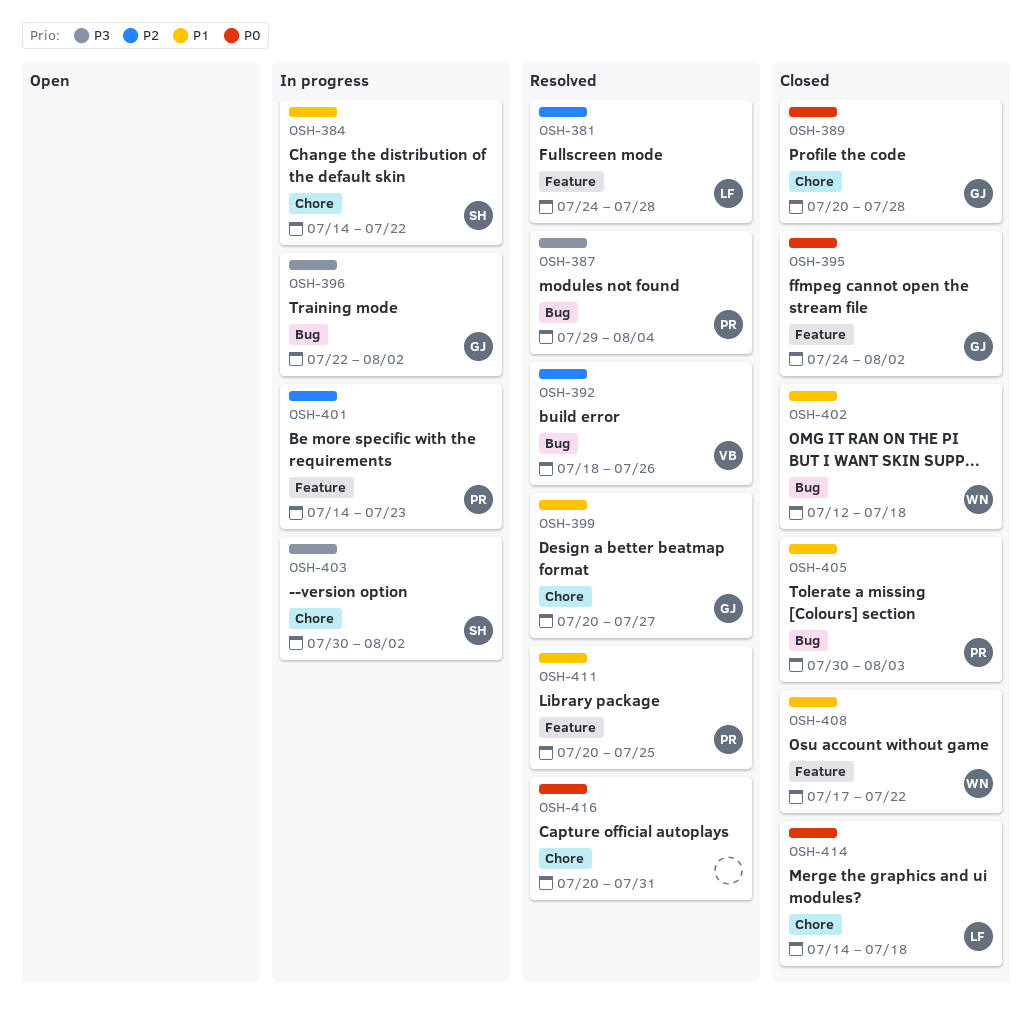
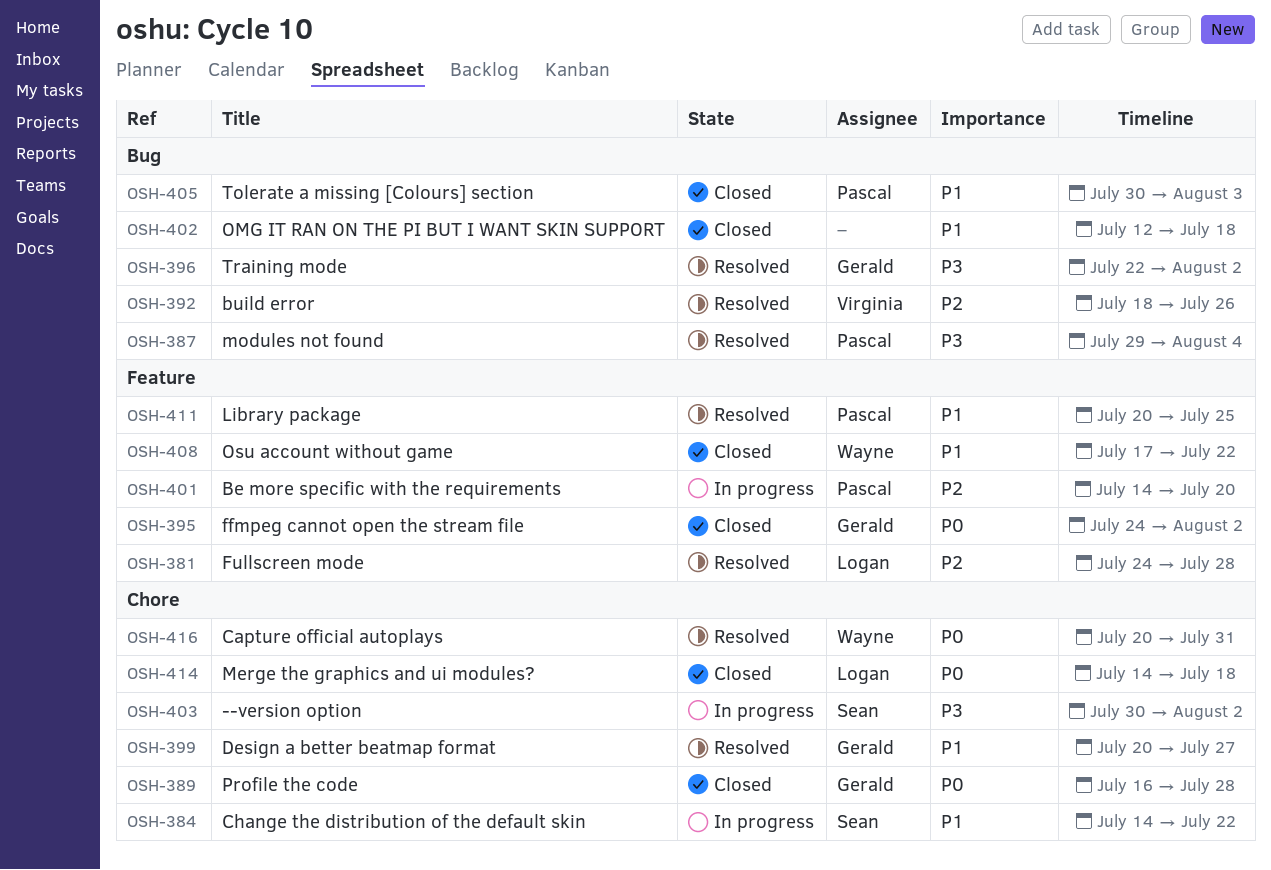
OSH-389, start: Jul 20 -> Jul 16
OSH-396, status: In progress -> Resolved
OSH-401, due: Jul 23 -> Jul 20
OSH-402, owner: Wayne -> none
OSH-416, owner: none -> Wayne

